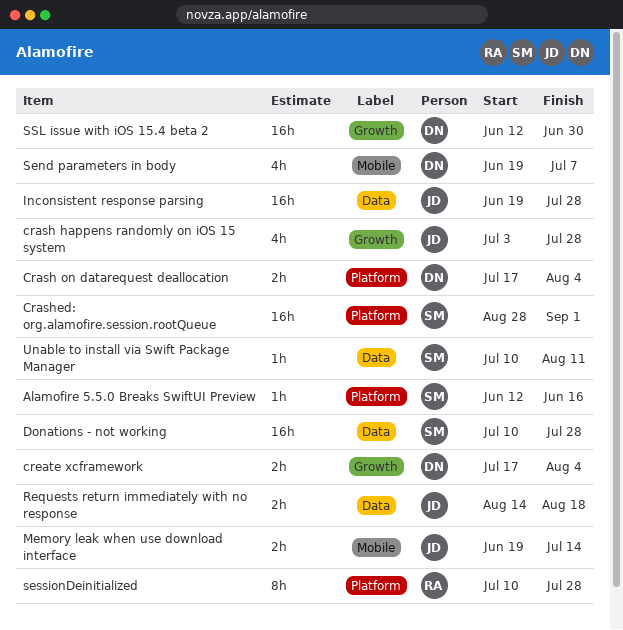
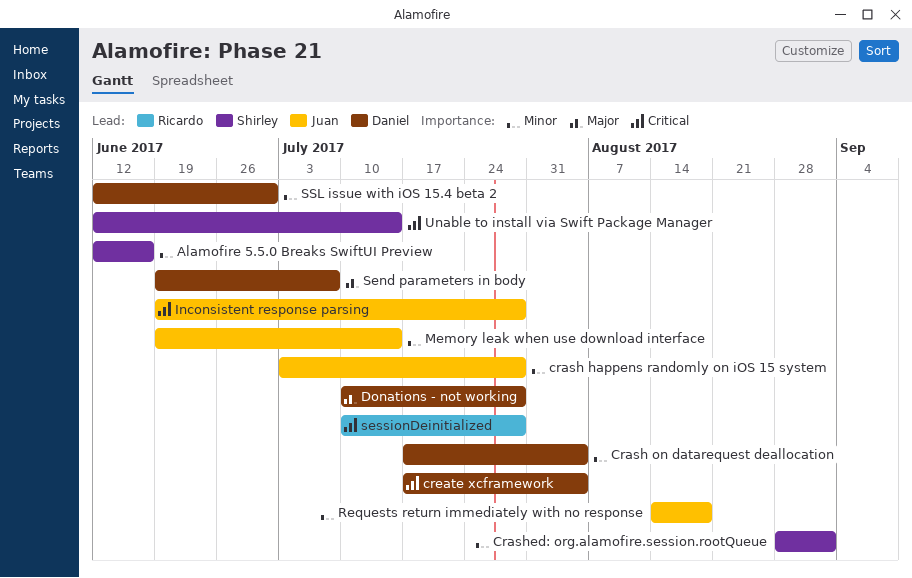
Donations - not working, owner: Shirley -> Daniel
Unable to install via Swift Package Manager, start: Jul 10 -> Jun 12
Unable to install via Swift Package Manager, due: Aug 11 -> Jul 14

